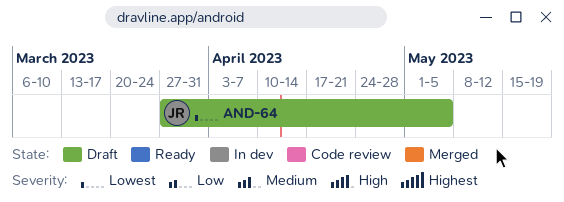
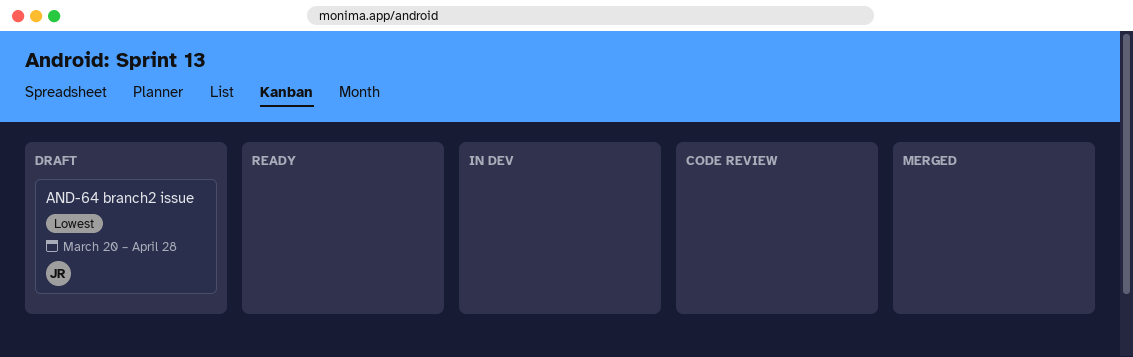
AND-64, start: Mar 27 -> Mar 20
AND-64, due: May 5 -> Apr 28

